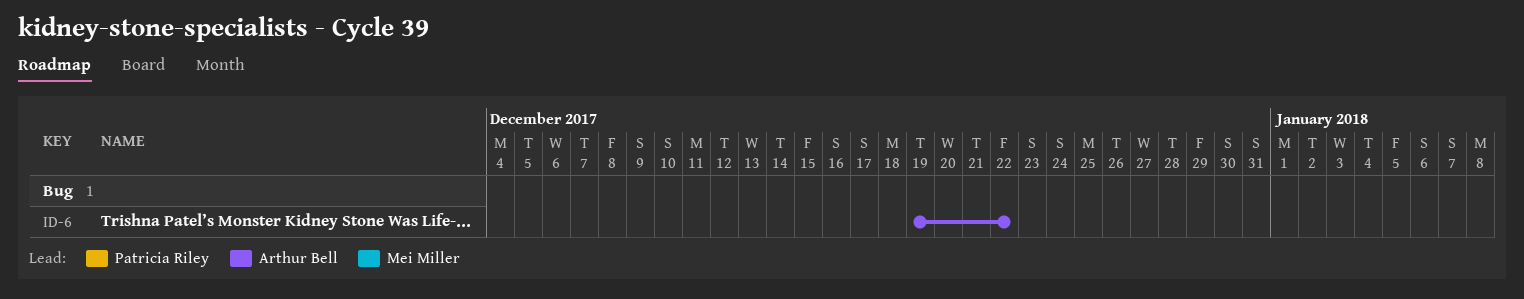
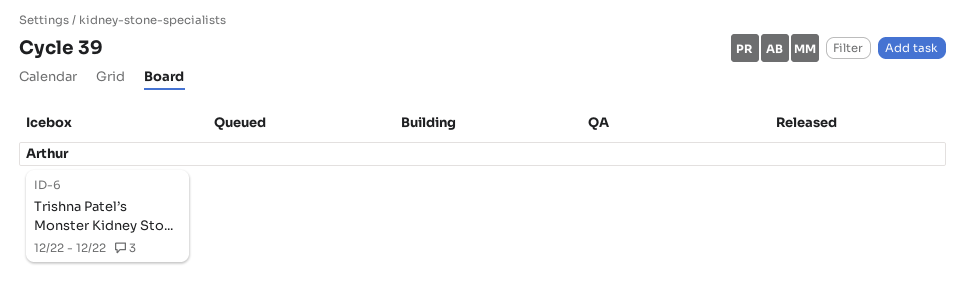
ID-6, start: Dec 19 -> Dec 22

